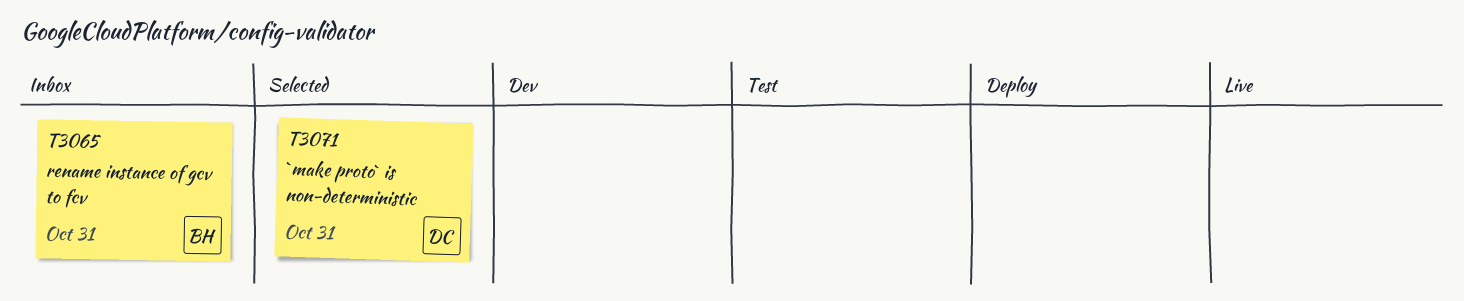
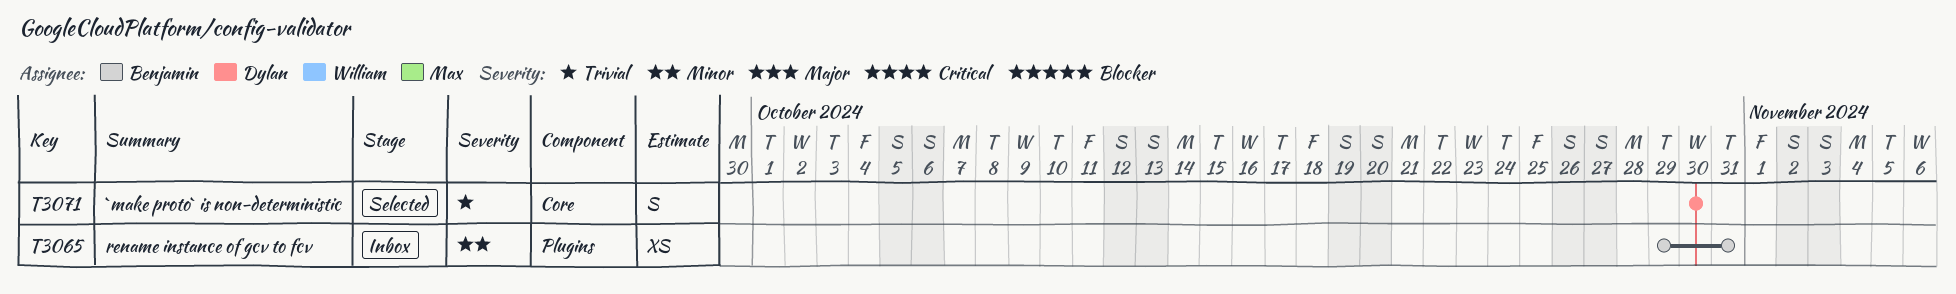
T3071, due: Oct 31 -> Oct 30

